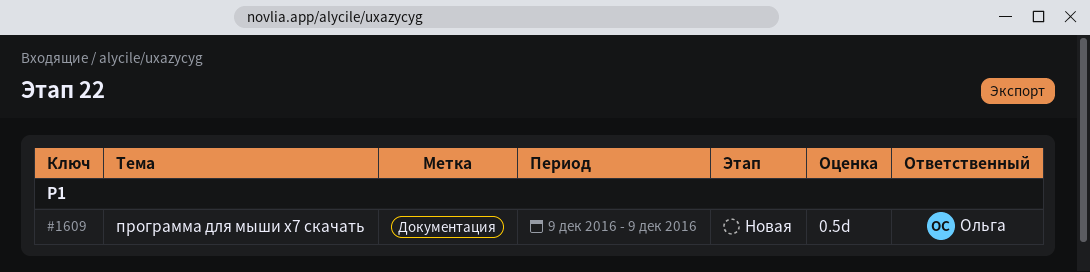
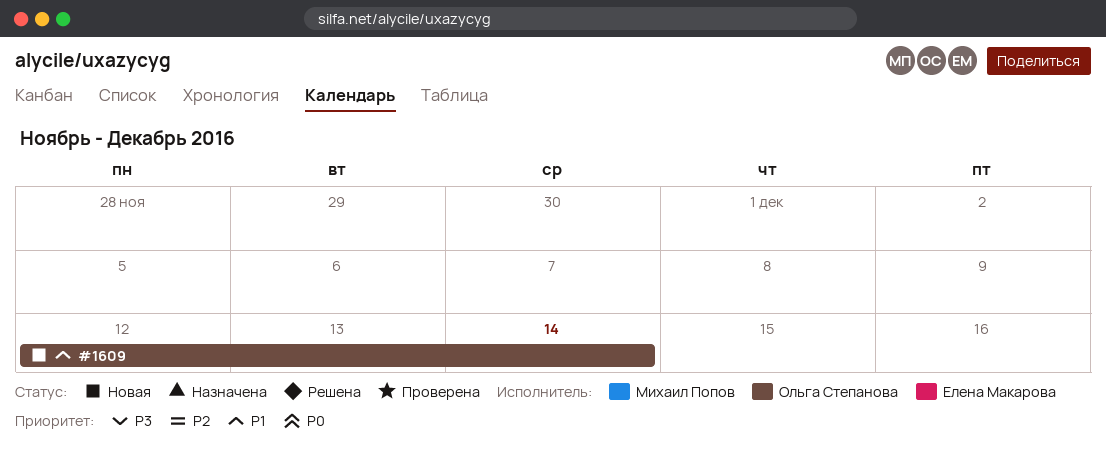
#1609, start: Dec 9 -> Dec 12
#1609, due: Dec 9 -> Dec 14

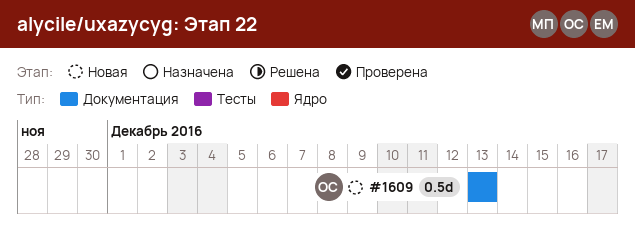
#1609, start: Dec 12 -> Dec 13
#1609, due: Dec 14 -> Dec 13

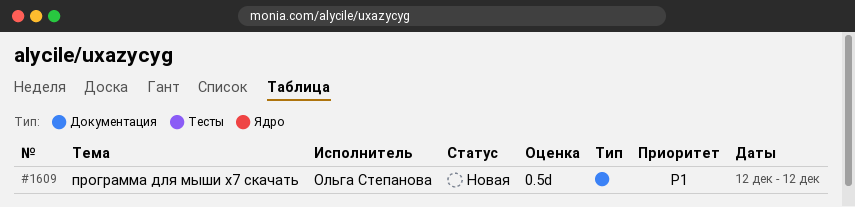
#1609, start: Dec 13 -> Dec 12
#1609, due: Dec 13 -> Dec 12

